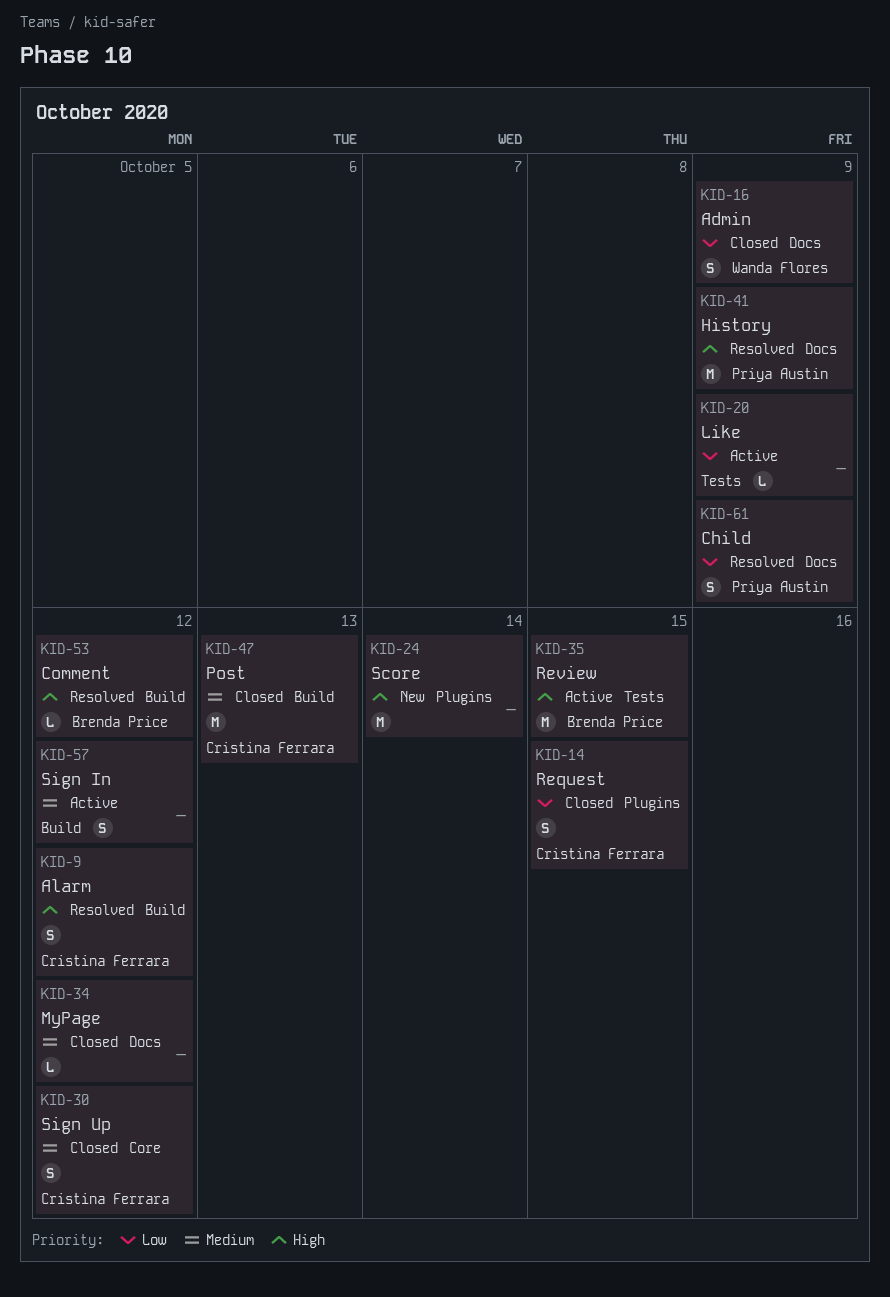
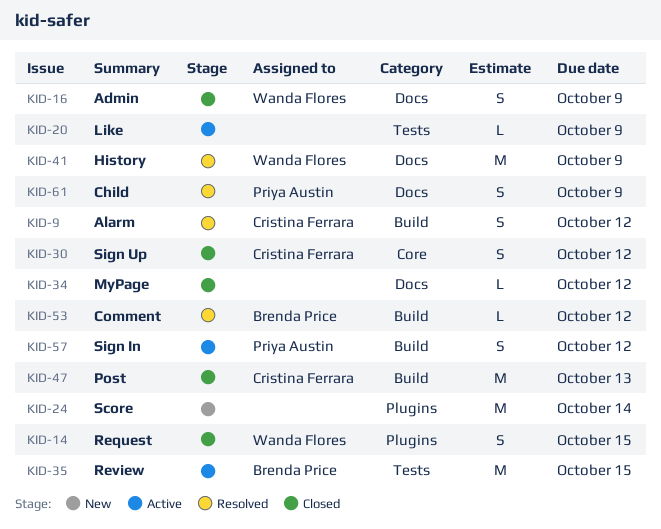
KID-14, owner: Cristina Ferrara -> Wanda Flores
KID-41, owner: Priya Austin -> Wanda Flores
KID-57, owner: none -> Priya Austin

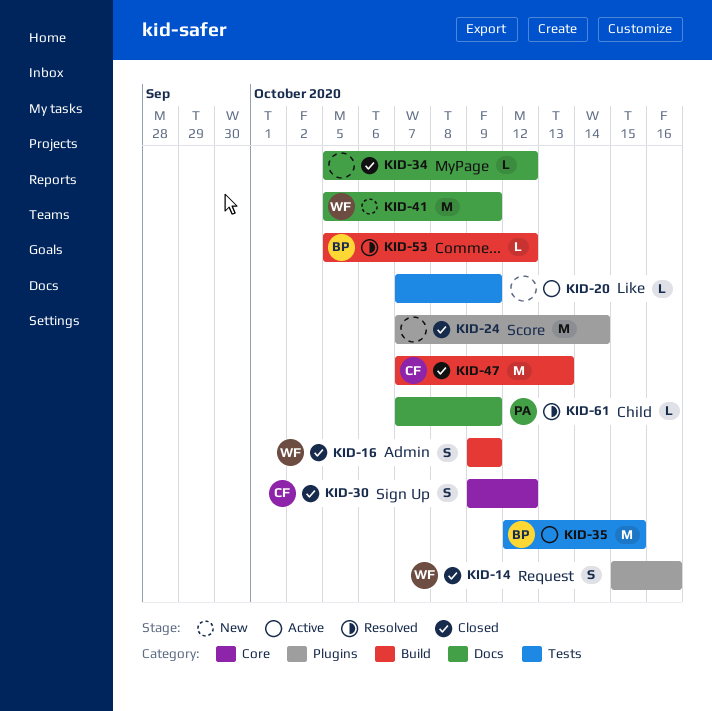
KID-9: present -> none
KID-14, due: Oct 15 -> Oct 16
KID-16, label: Docs -> Build
KID-24, status: New -> Closed
KID-41, status: Resolved -> New
KID-57: present -> none
KID-61, estimate: S -> L

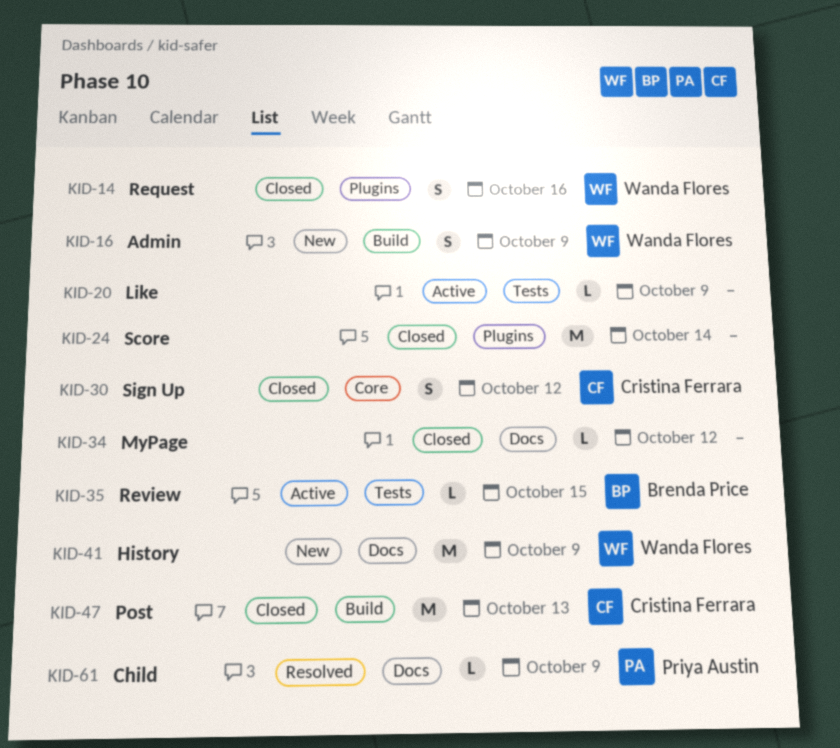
KID-16, status: Closed -> New
KID-35, estimate: M -> L
KID-53: present -> none

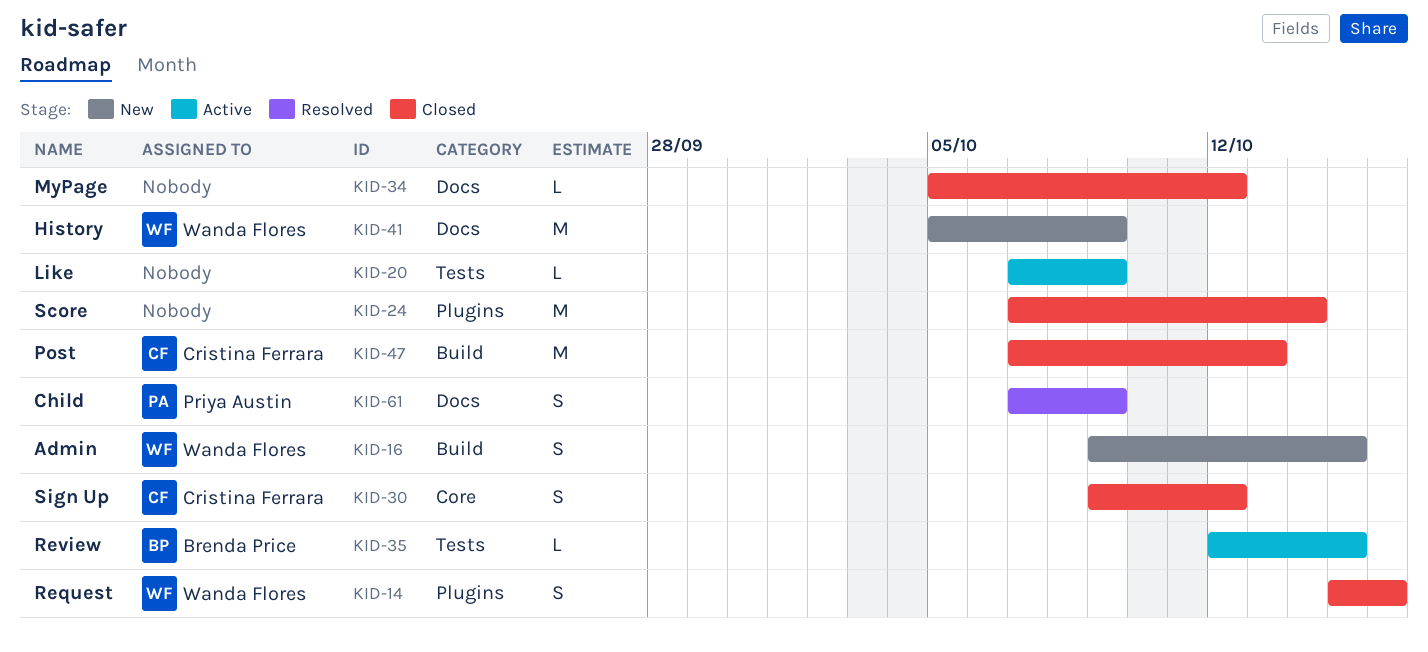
KID-16, due: Oct 9 -> Oct 15
KID-61, estimate: L -> S

